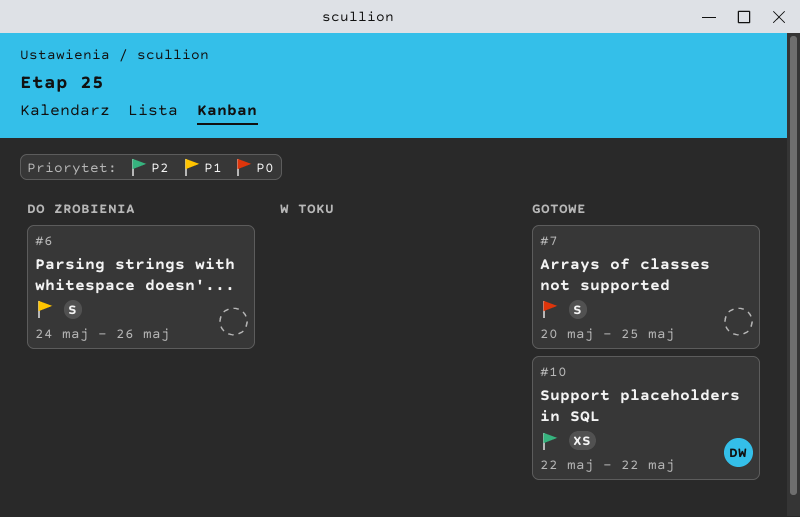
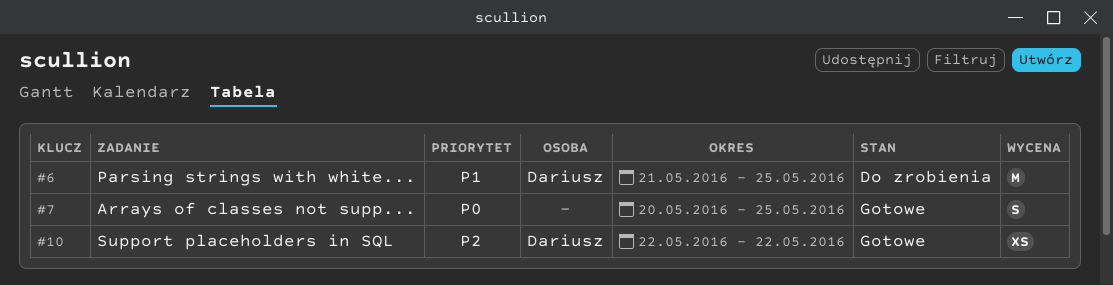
#6, owner: none -> Dariusz
#6, estimate: S -> M
#6, start: May 24 -> May 21
#6, due: May 26 -> May 25

